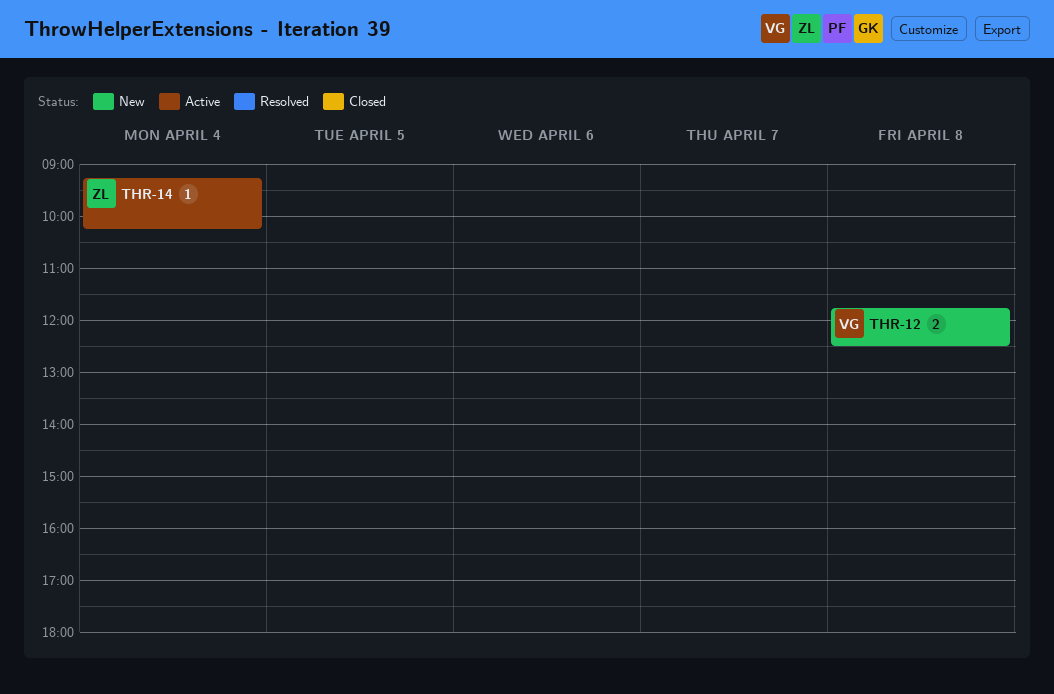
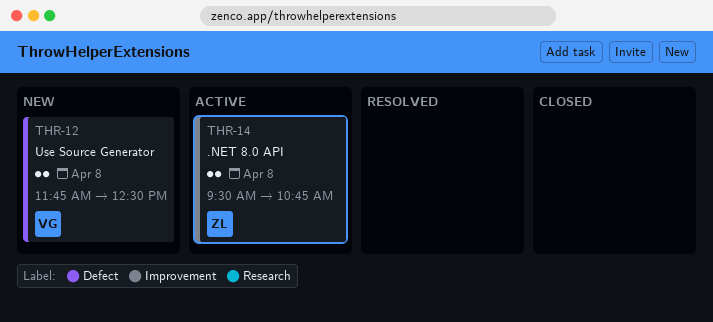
THR-14, estimate: 1 -> 2
THR-14, day: Apr 4 -> Apr 8
THR-14, begins: 09:15 -> 09:30
THR-14, ends: 10:15 -> 10:45

